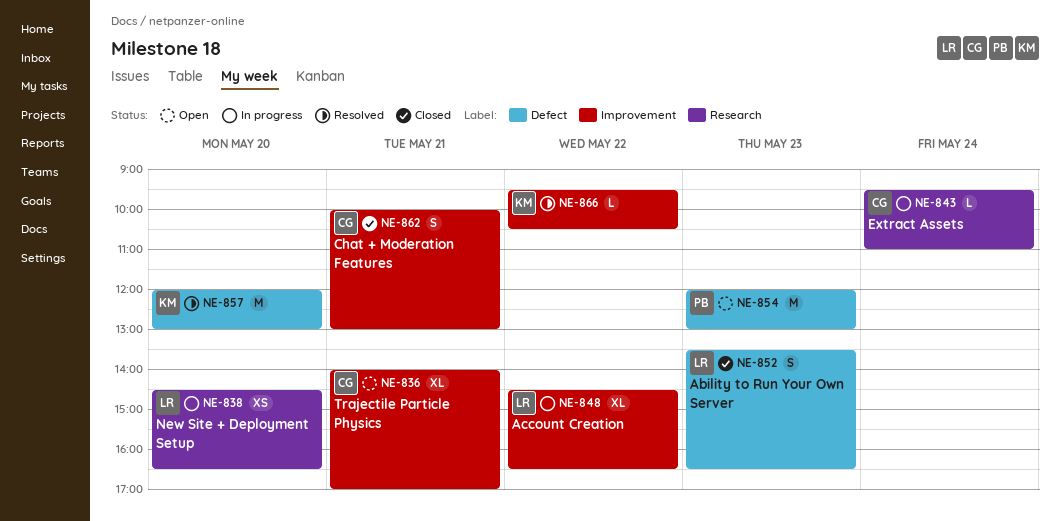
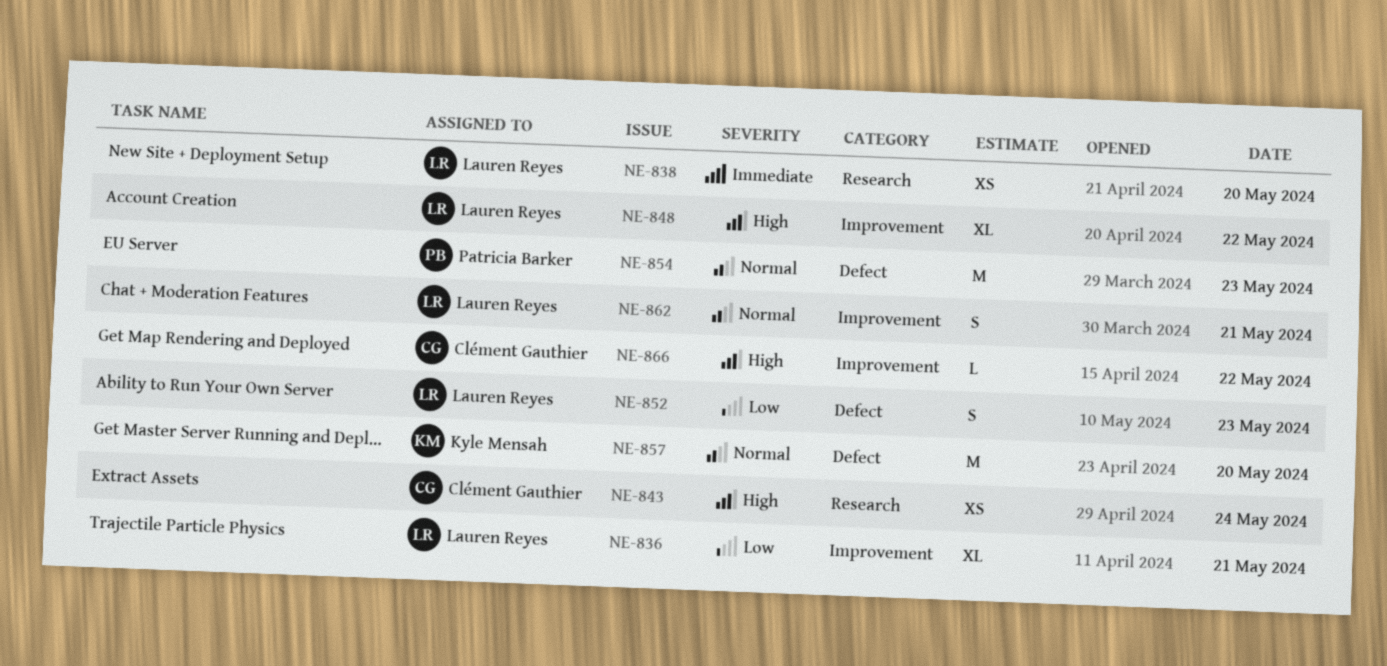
NE-836, owner: Clément Gauthier -> Lauren Reyes
NE-843, estimate: L -> XS
NE-862, owner: Clément Gauthier -> Lauren Reyes
NE-866, owner: Kyle Mensah -> Clément Gauthier

